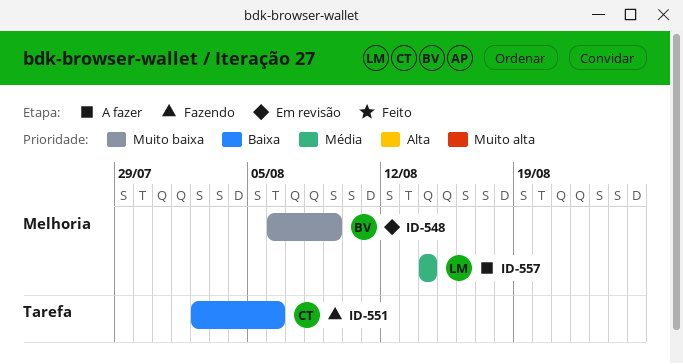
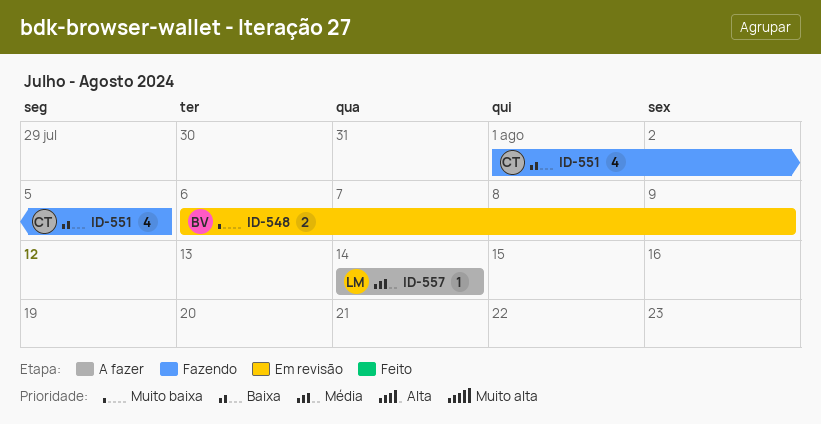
ID-551, start: Aug 2 -> Aug 1
ID-551, due: Aug 6 -> Aug 5

